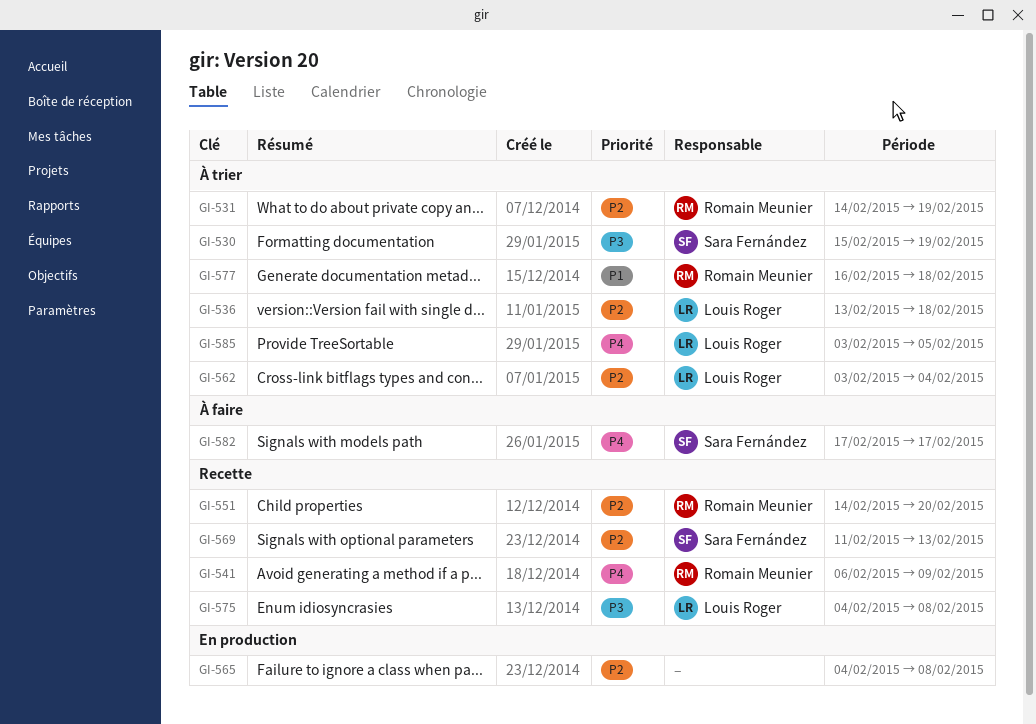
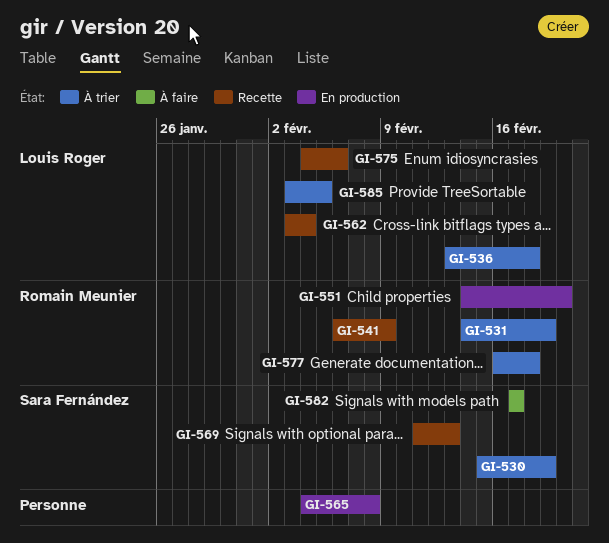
GI-551, status: Recette -> En production
GI-562, status: À trier -> Recette
GI-575, due: Feb 8 -> Feb 6

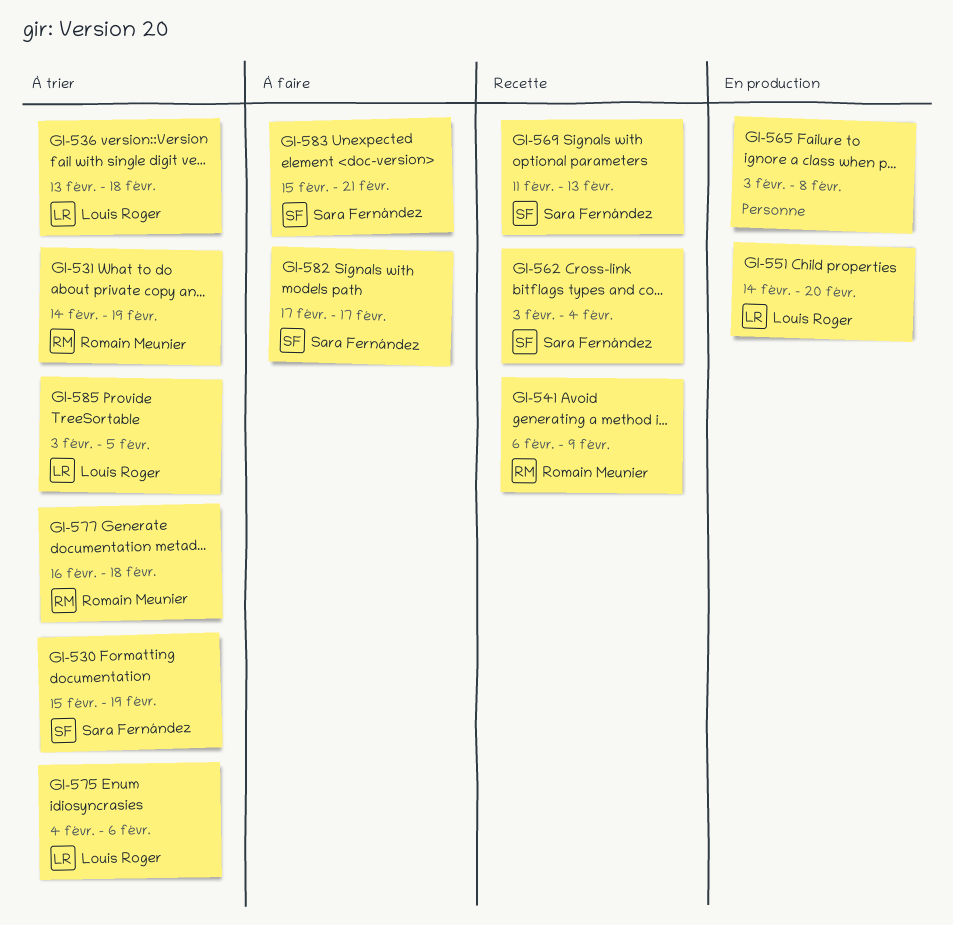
GI-551, owner: Romain Meunier -> Louis Roger
GI-562, owner: Louis Roger -> Sara Fernández
GI-565, start: Feb 4 -> Feb 3
GI-575, status: Recette -> À trier
GI-583: none -> present

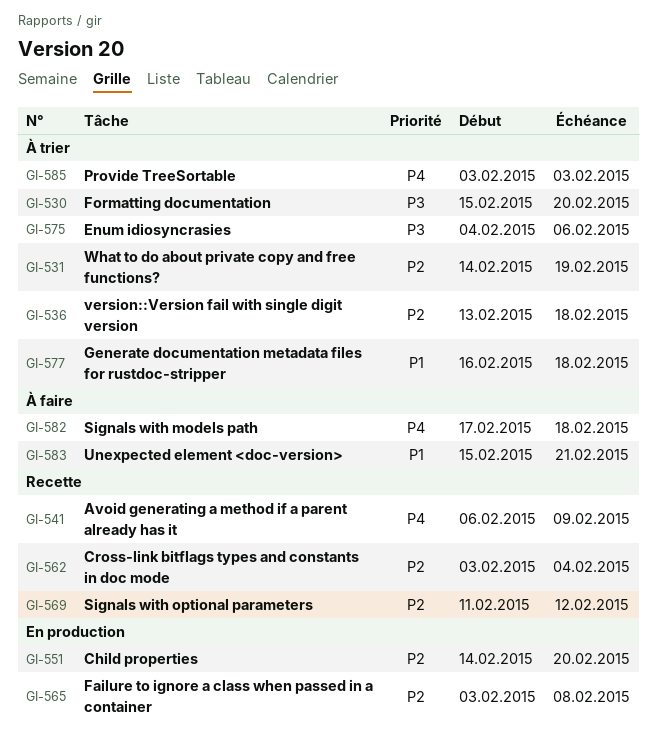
GI-530, due: Feb 19 -> Feb 20
GI-569, due: Feb 13 -> Feb 12
GI-582, due: Feb 17 -> Feb 18
GI-585, due: Feb 5 -> Feb 3

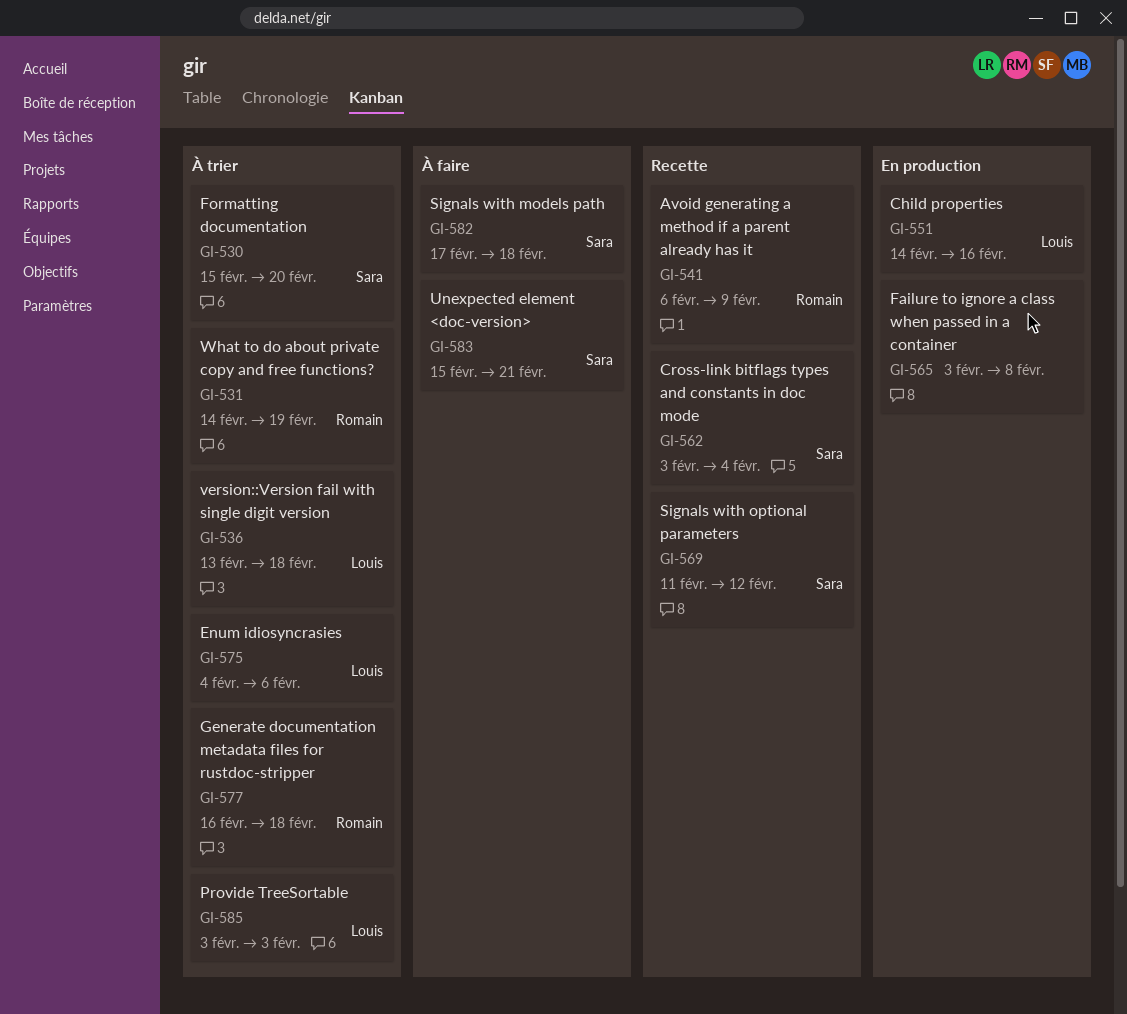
GI-551, due: Feb 20 -> Feb 16

